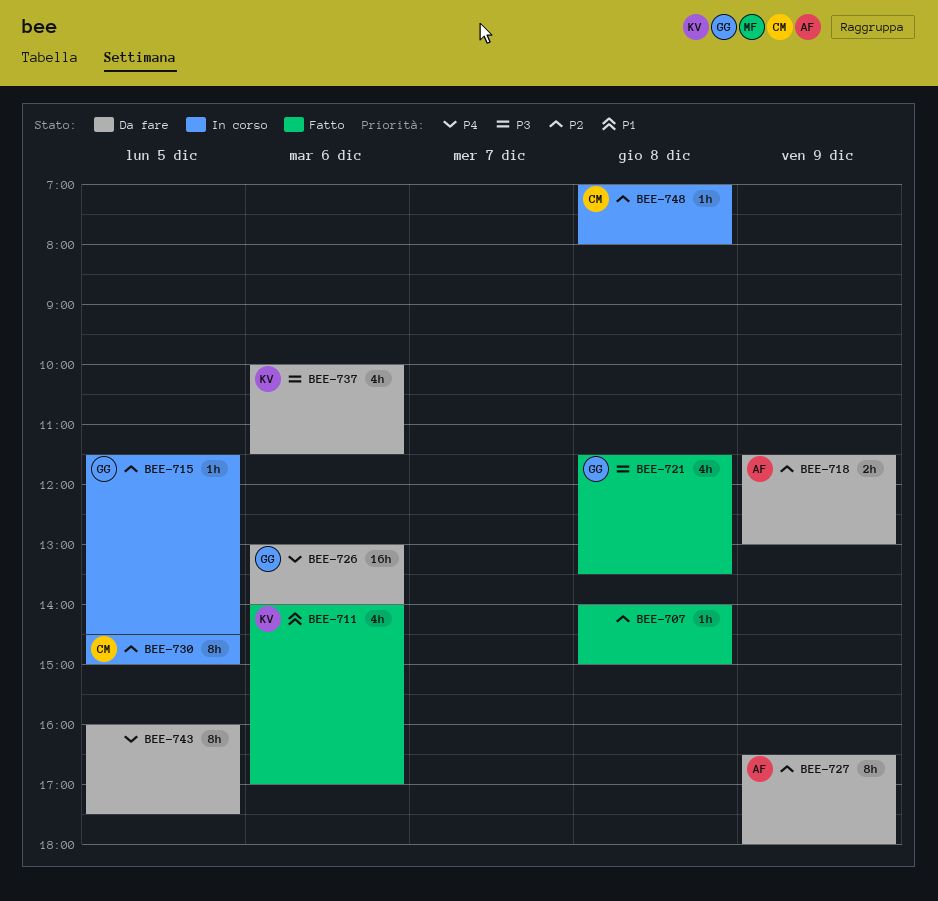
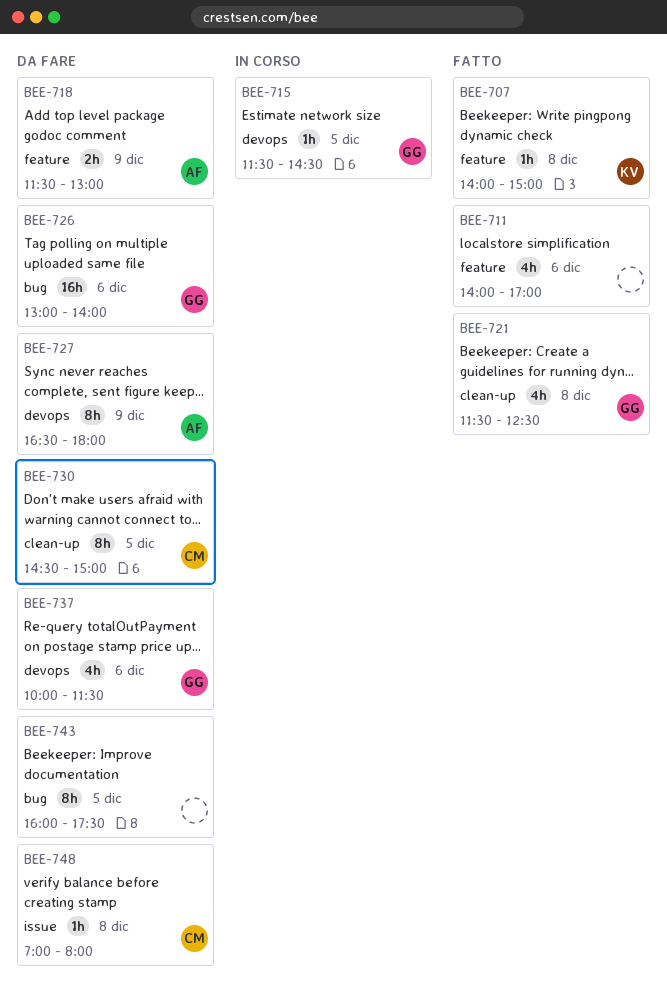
BEE-707, owner: none -> KV
BEE-711, owner: KV -> none
BEE-721, ends: 13:30 -> 12:30
BEE-730, status: In corso -> Da fare
BEE-737, owner: KV -> GG
BEE-748, status: In corso -> Da fare

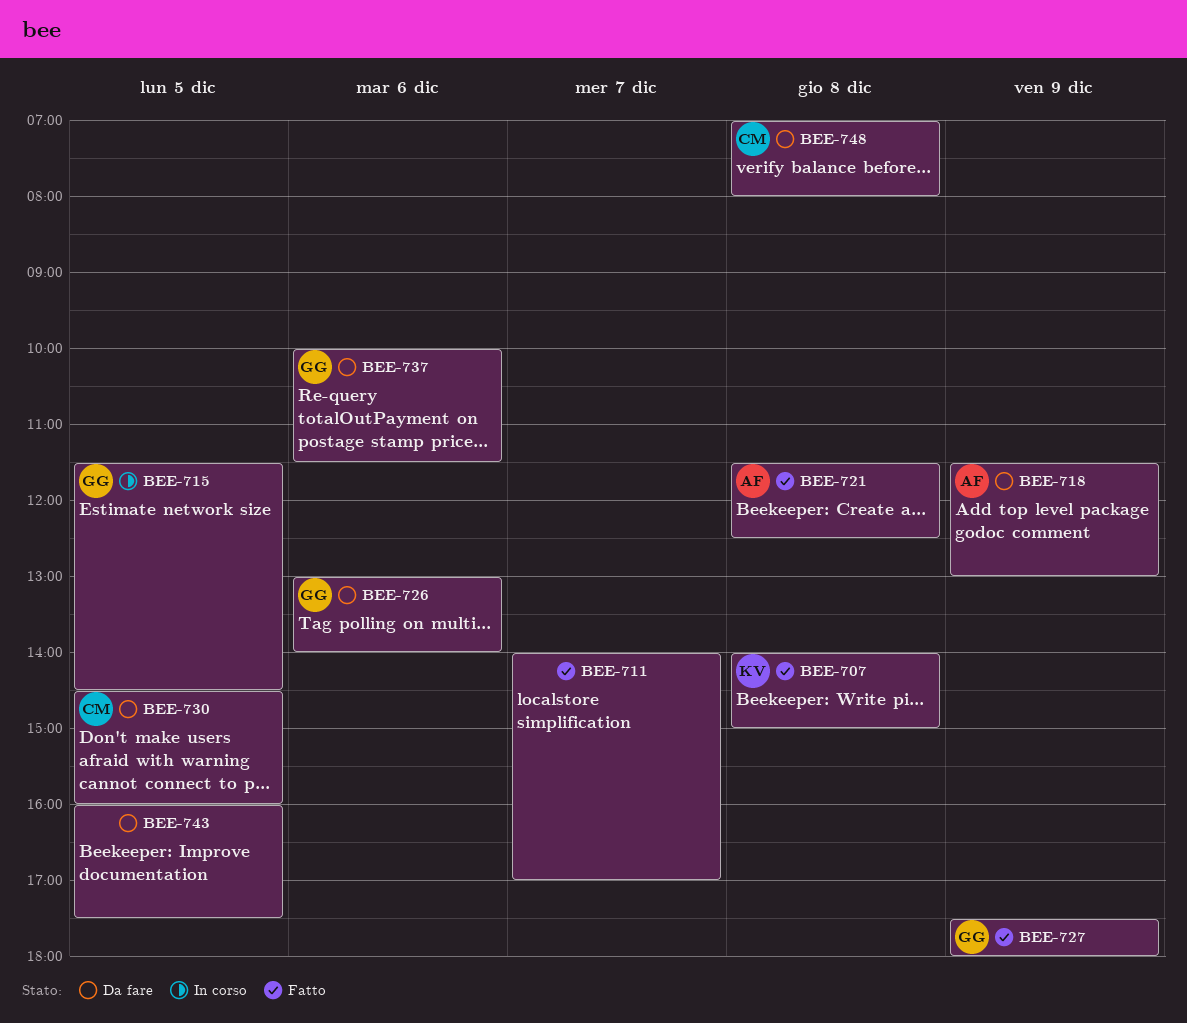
BEE-711, day: Dec 6 -> Dec 7
BEE-721, owner: GG -> AF
BEE-727, status: Da fare -> Fatto
BEE-727, owner: AF -> GG
BEE-727, begins: 16:30 -> 17:30
BEE-730, ends: 15:00 -> 16:00

